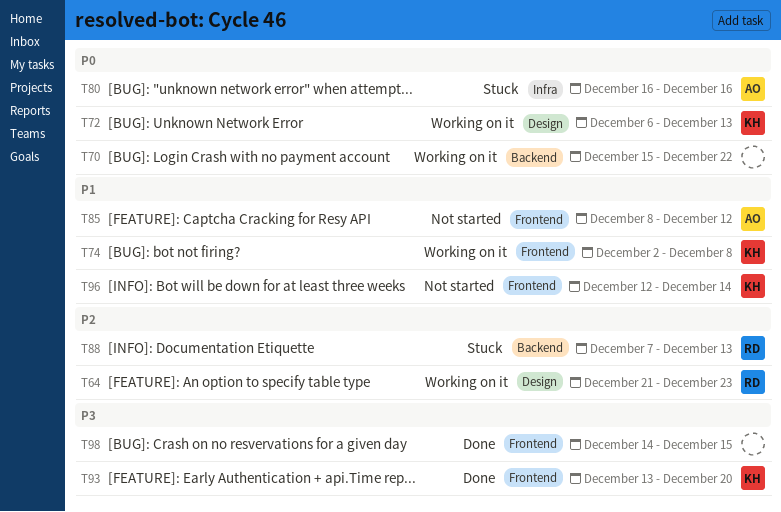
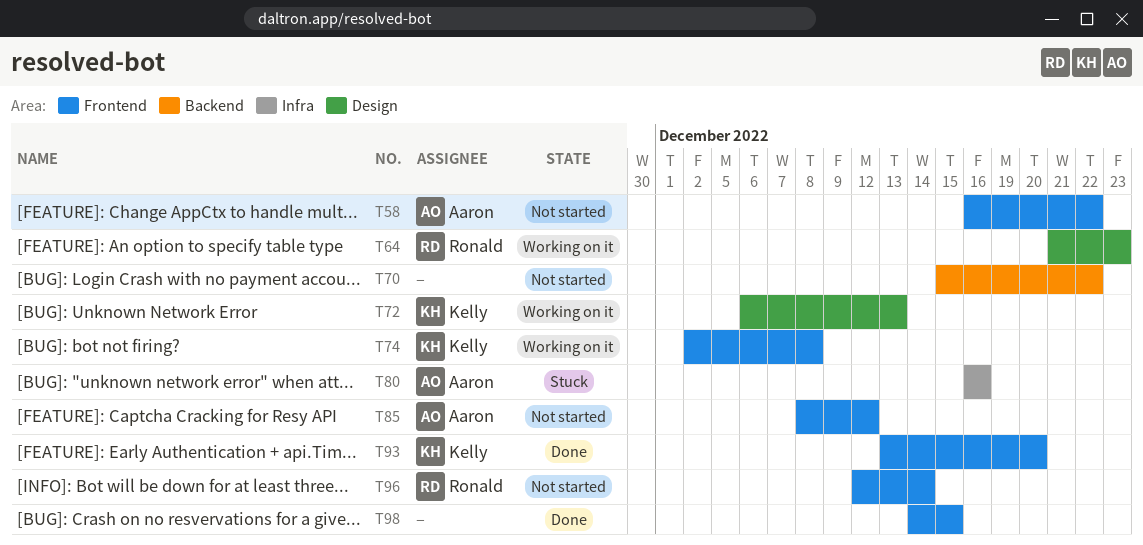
T58: none -> present
T70, status: Working on it -> Not started
T88: present -> none
T96, owner: Kelly -> Ronald

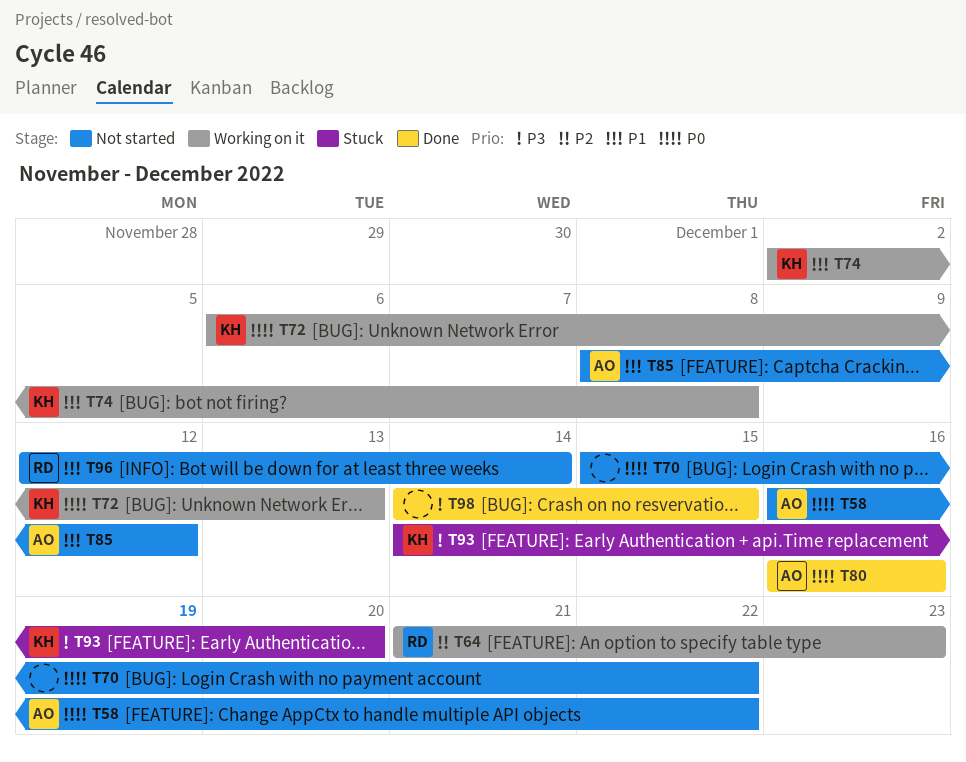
T80, status: Stuck -> Done
T93, status: Done -> Stuck
T93, start: Dec 13 -> Dec 14

